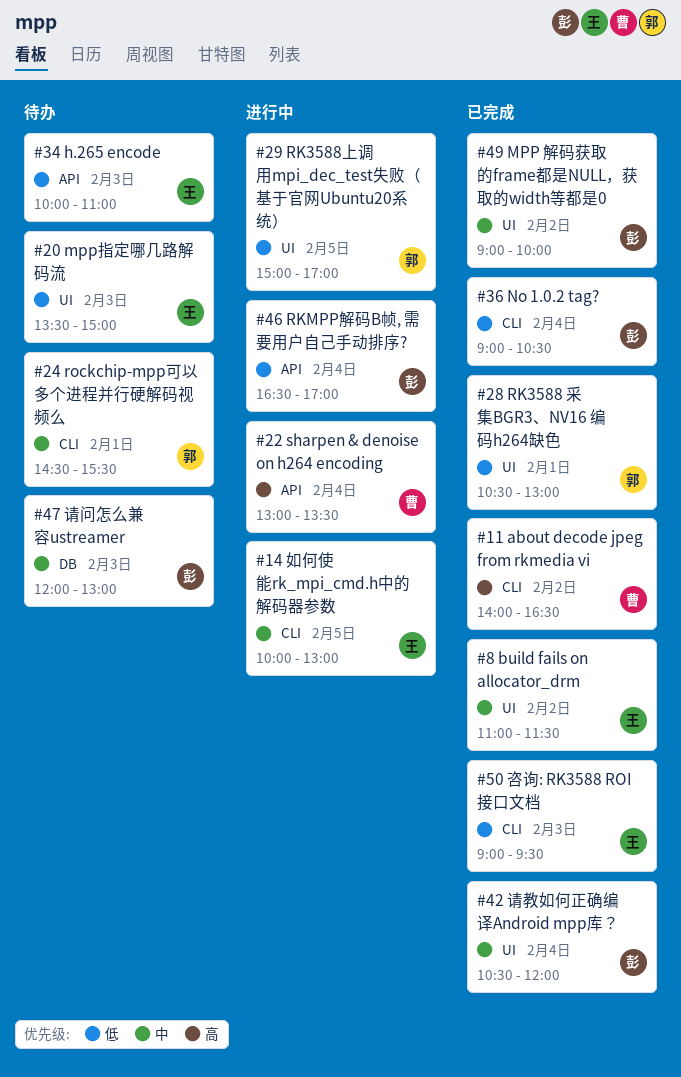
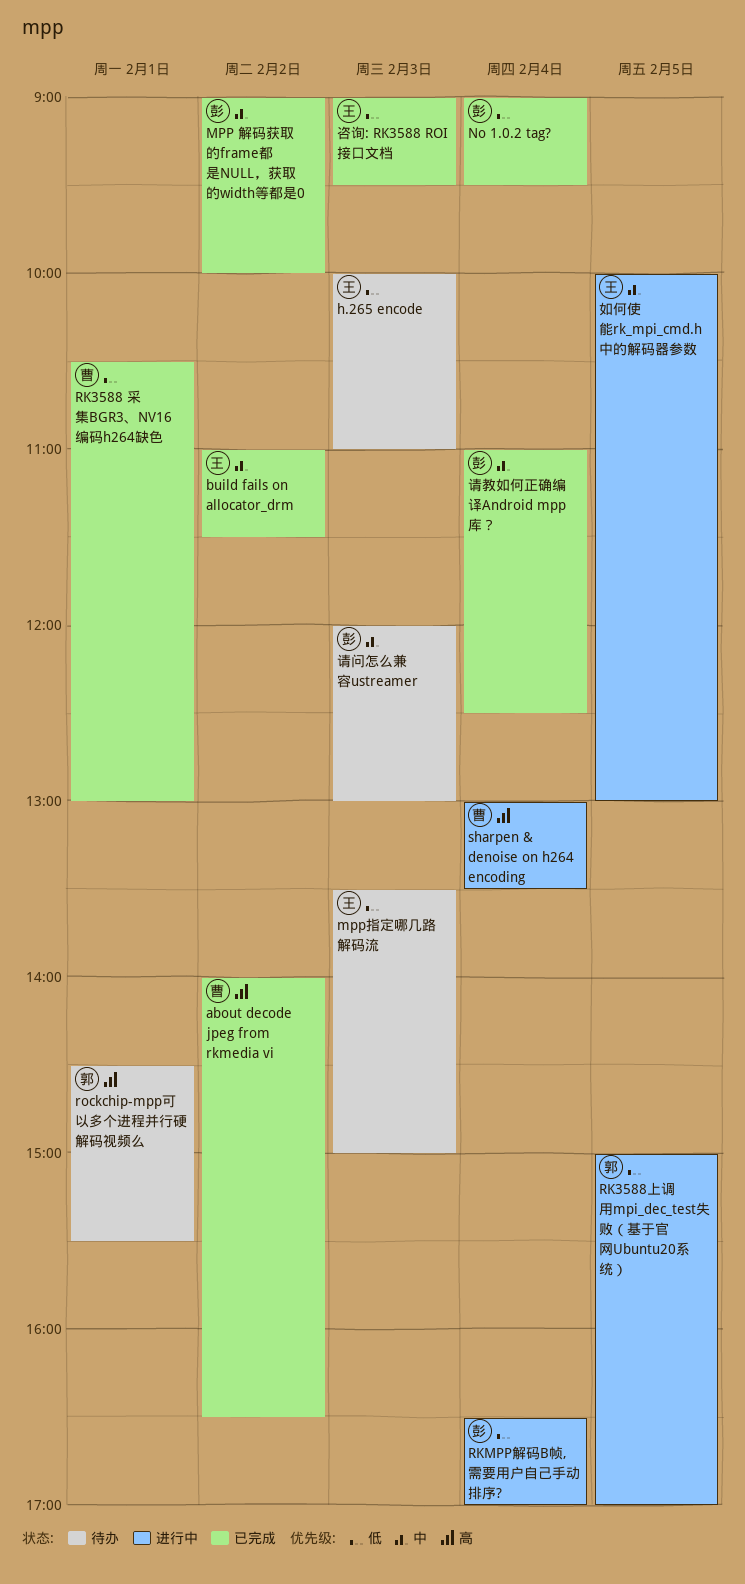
No 1.0.2 tag?, ends: 10:30 -> 09:30
RK3588 采集BGR3、NV16 编码h264缺色, owner: 郭 -> 曹
rockchip-mpp可以多个进程并行硬解码视频么, priority: 中 -> 高
请教如何正确编译Android mpp库？, begins: 10:30 -> 11:00
请教如何正确编译Android mpp库？, ends: 12:00 -> 12:30

